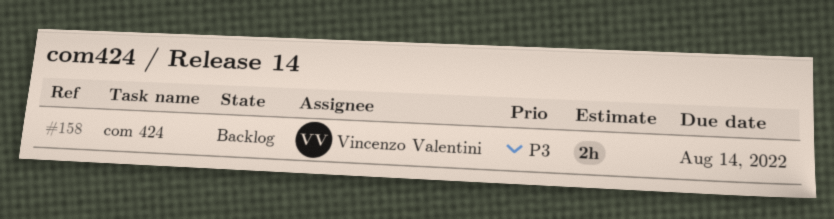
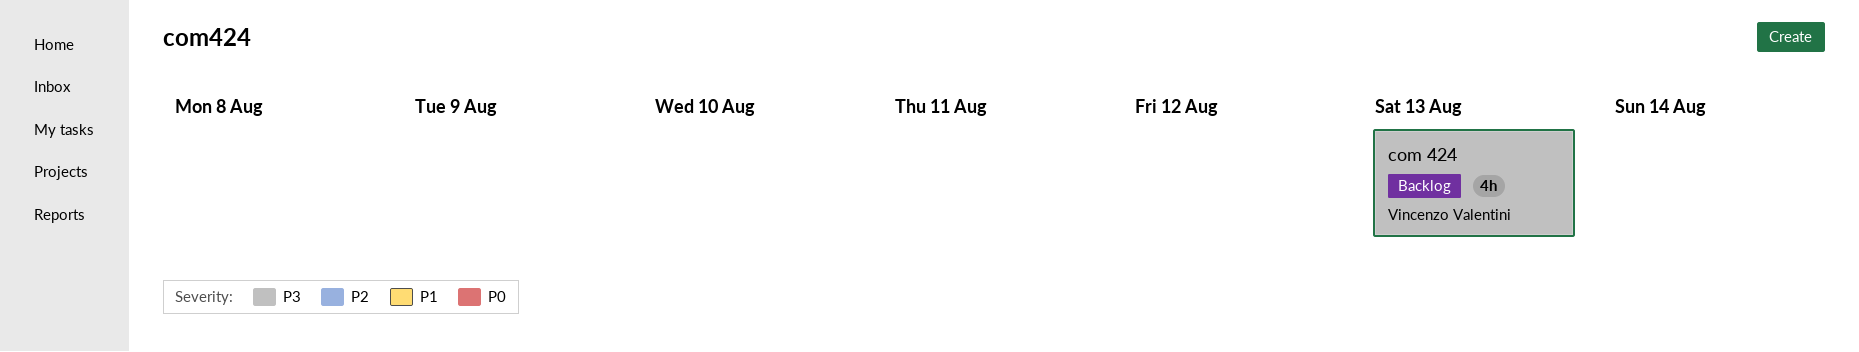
com 424, estimate: 2h -> 4h
com 424, due: Aug 14 -> Aug 13

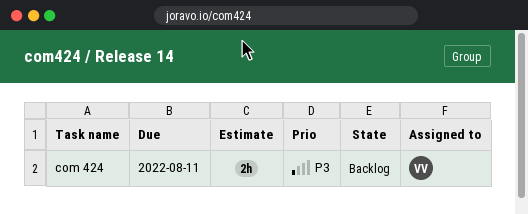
com 424, estimate: 4h -> 2h
com 424, due: Aug 13 -> Aug 11

